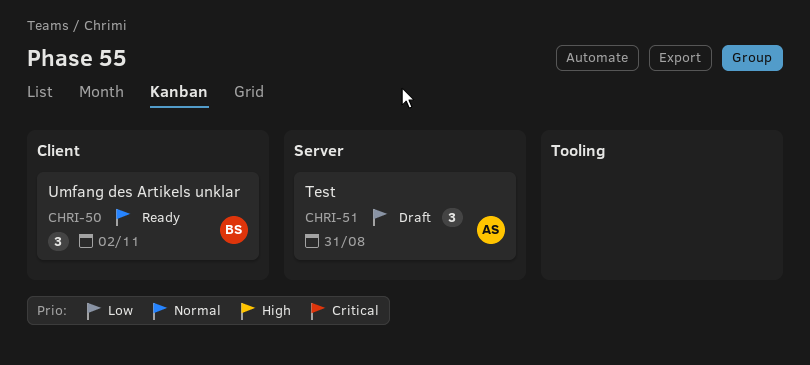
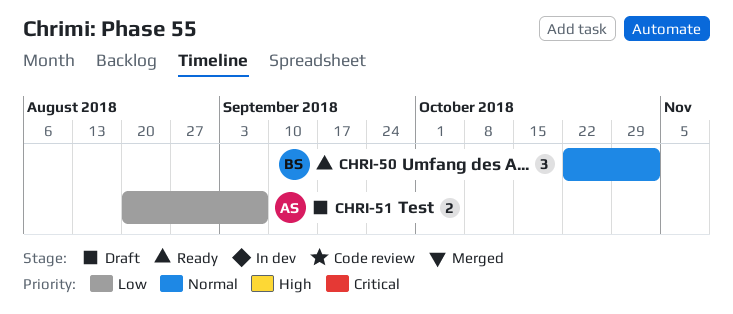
CHRI-51, estimate: 3 -> 2
CHRI-51, due: Aug 31 -> Sep 7

